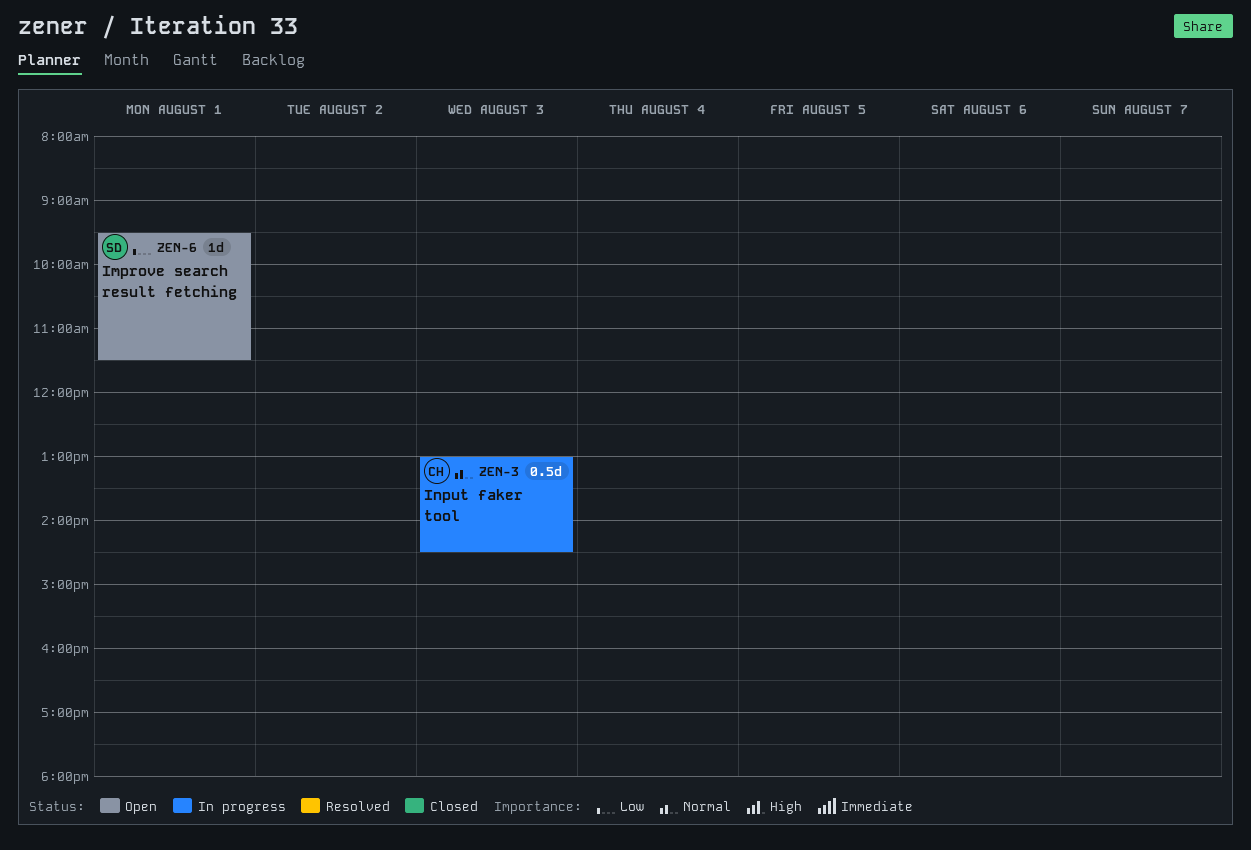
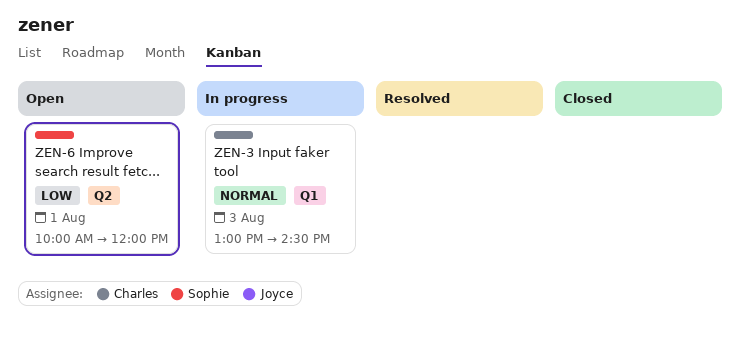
ZEN-6, begins: 09:30 -> 10:00
ZEN-6, ends: 11:30 -> 12:00

